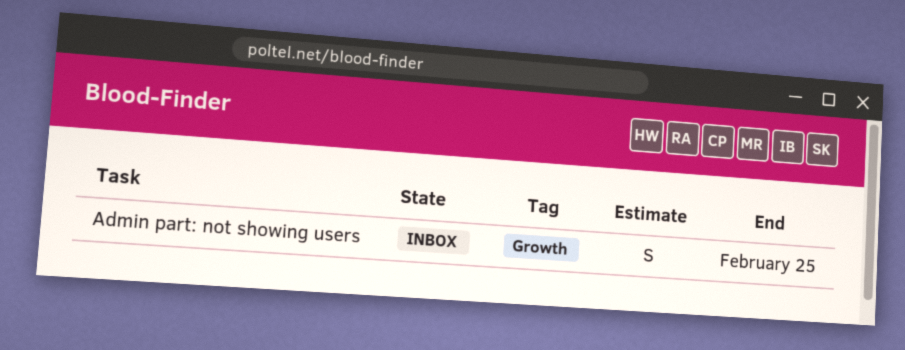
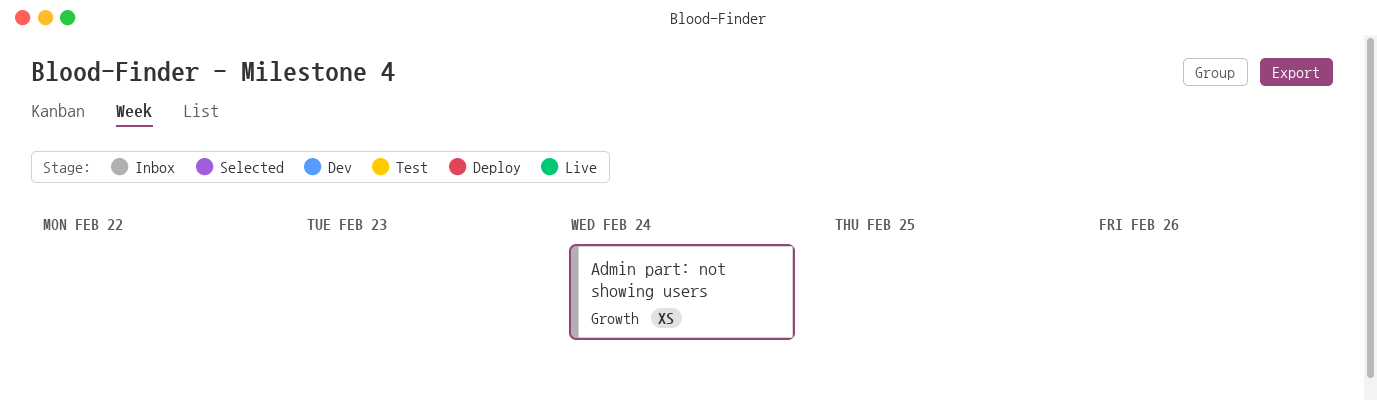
Admin part: not showing users, estimate: S -> XS
Admin part: not showing users, due: Feb 25 -> Feb 24

